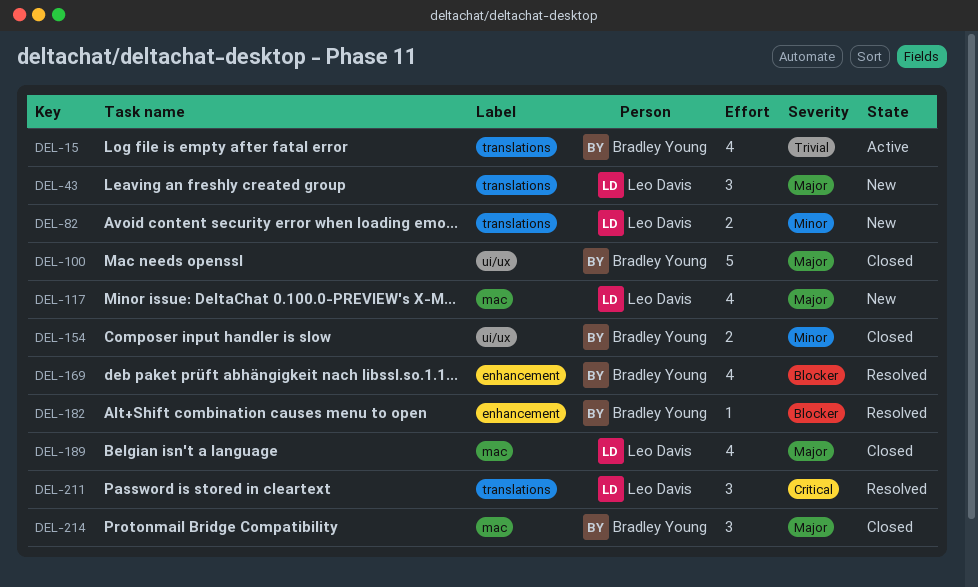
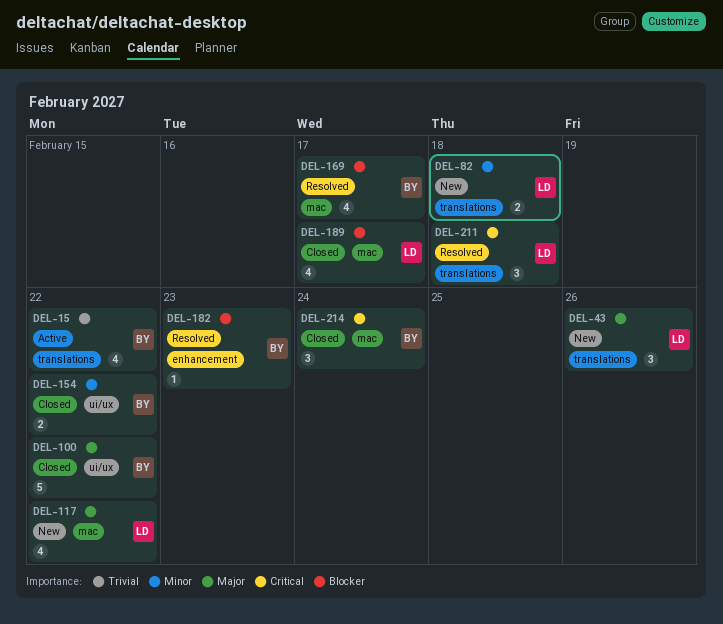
DEL-169, label: enhancement -> mac
DEL-189, priority: Major -> Blocker
DEL-214, priority: Major -> Critical

